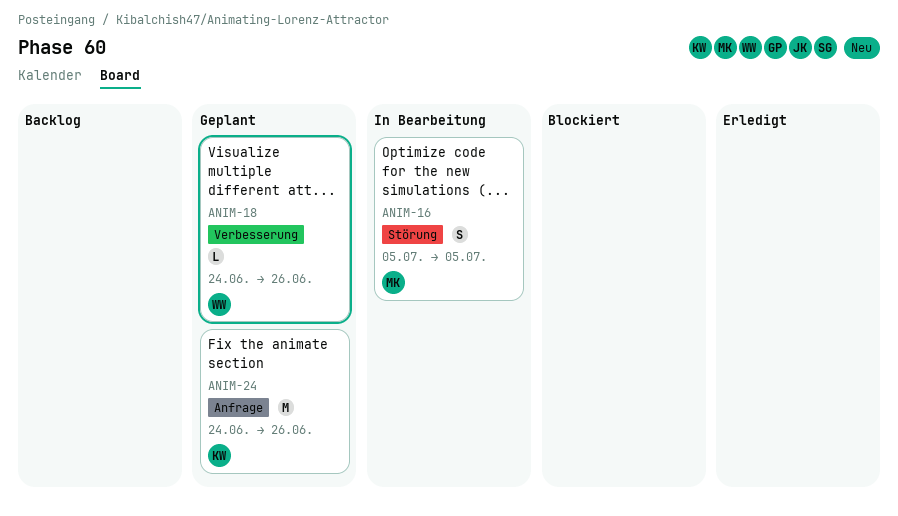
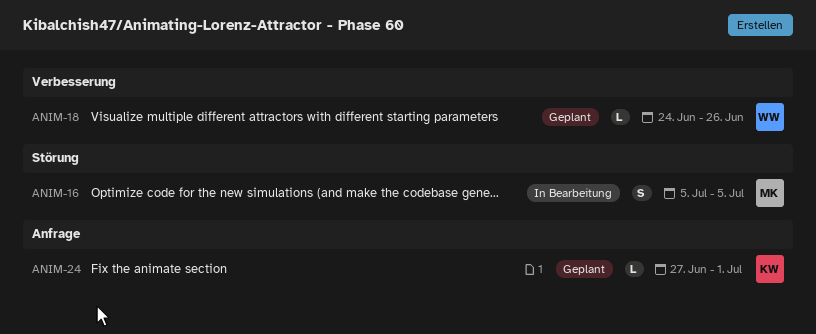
ANIM-24, estimate: M -> L
ANIM-24, start: Jun 24 -> Jun 27
ANIM-24, due: Jun 26 -> Jul 1

